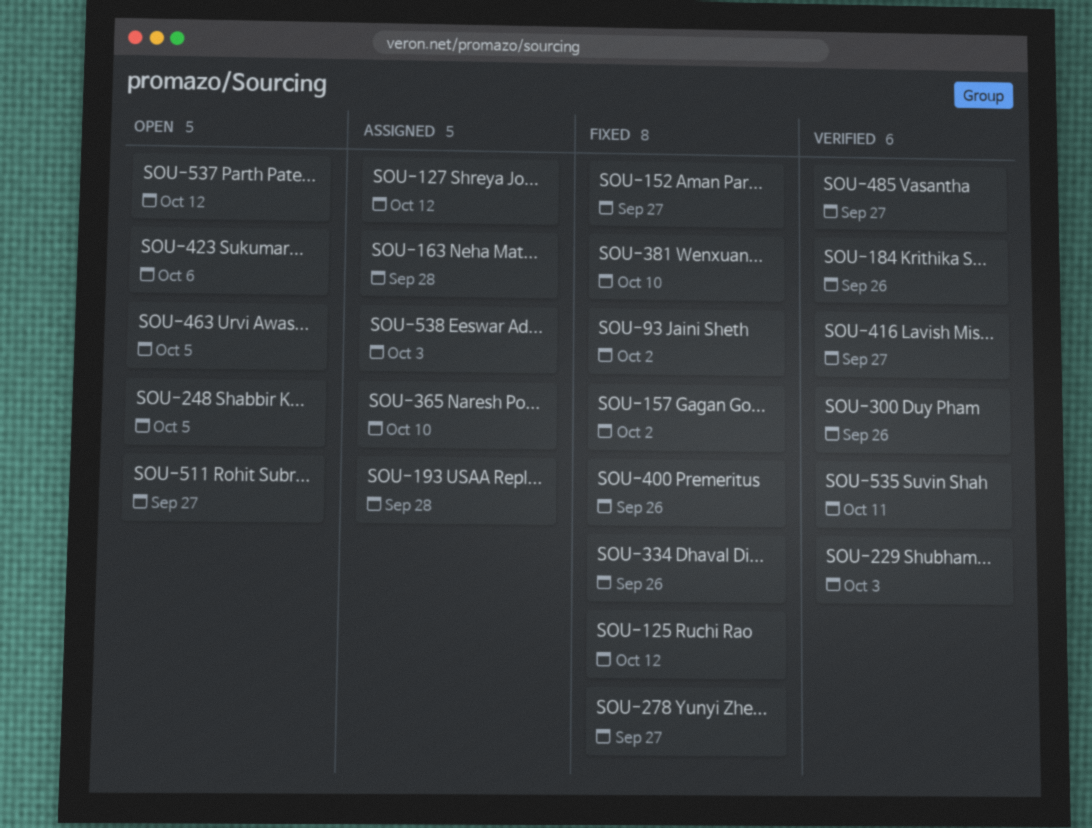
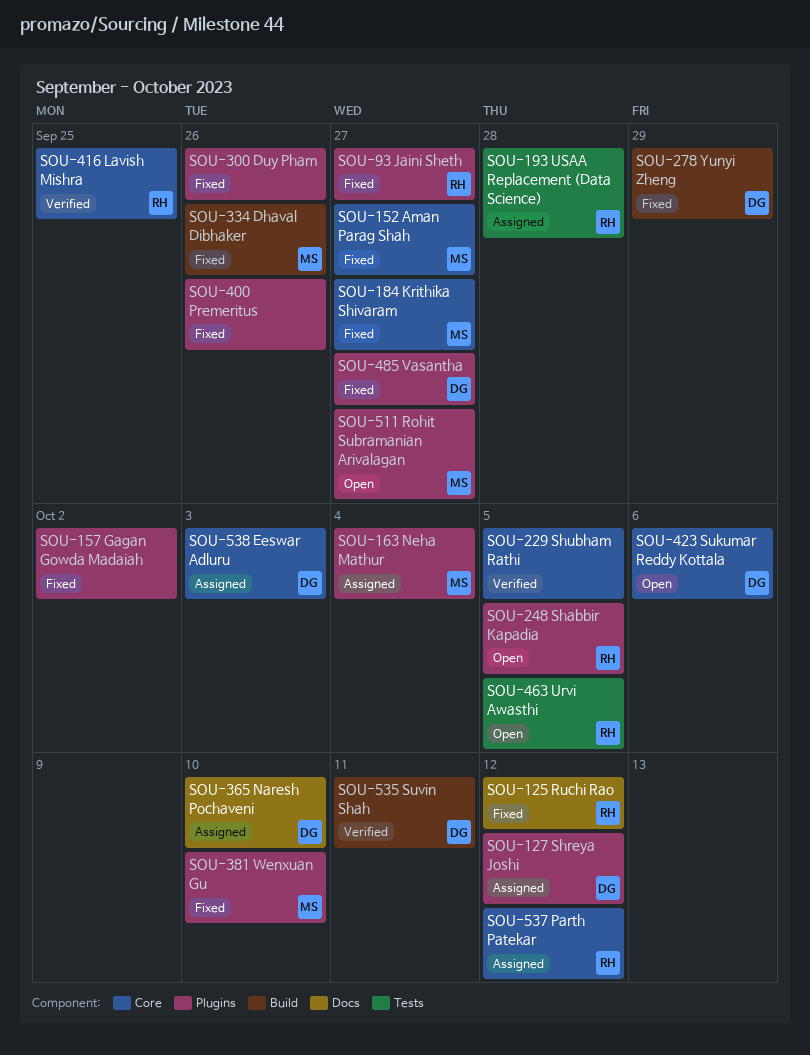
SOU-93, due: Oct 2 -> Sep 27
SOU-163, due: Sep 28 -> Oct 4
SOU-184, status: Verified -> Fixed
SOU-184, due: Sep 26 -> Sep 27
SOU-229, due: Oct 3 -> Oct 5
SOU-278, due: Sep 27 -> Sep 29
SOU-300, status: Verified -> Fixed
SOU-416, due: Sep 27 -> Sep 25
SOU-485, status: Verified -> Fixed
SOU-537, status: Open -> Assigned

